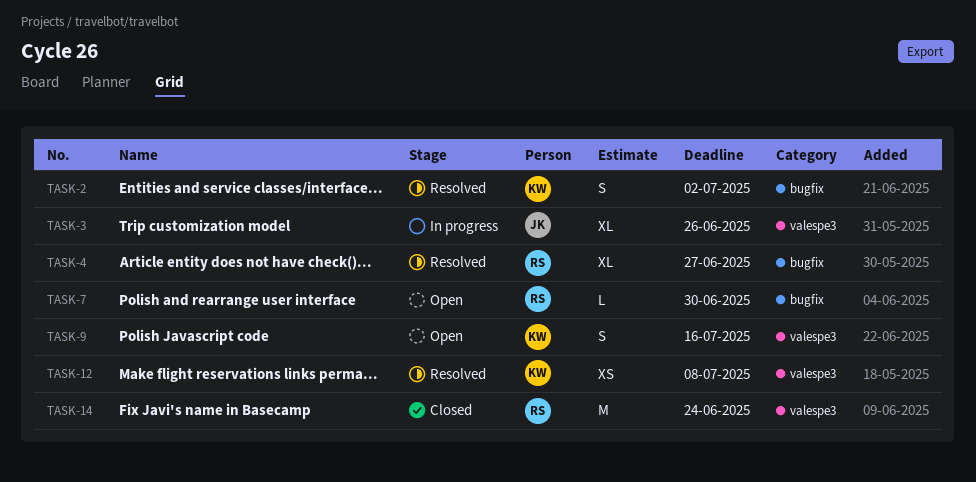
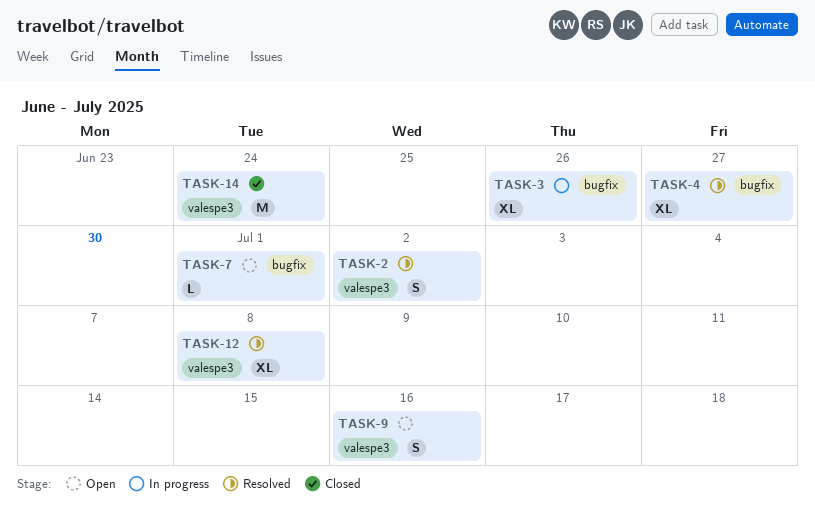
TASK-2, label: bugfix -> valespe3
TASK-3, label: valespe3 -> bugfix
TASK-7, due: Jun 30 -> Jul 1
TASK-12, estimate: XS -> XL

